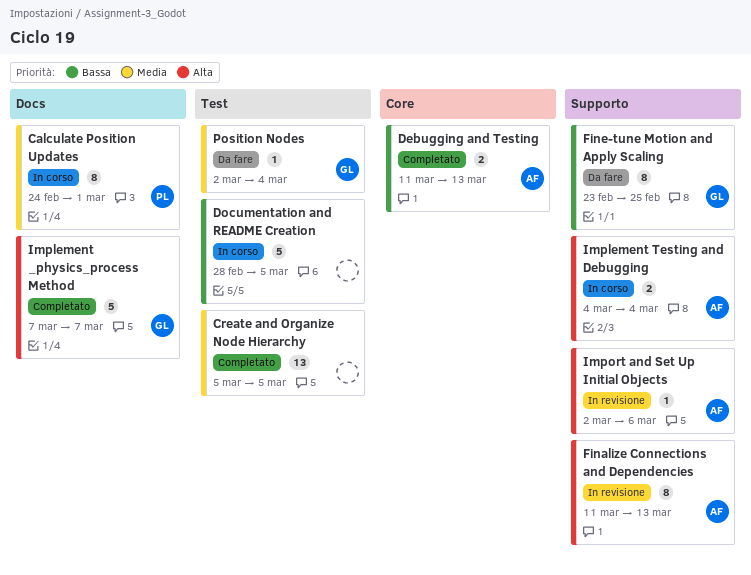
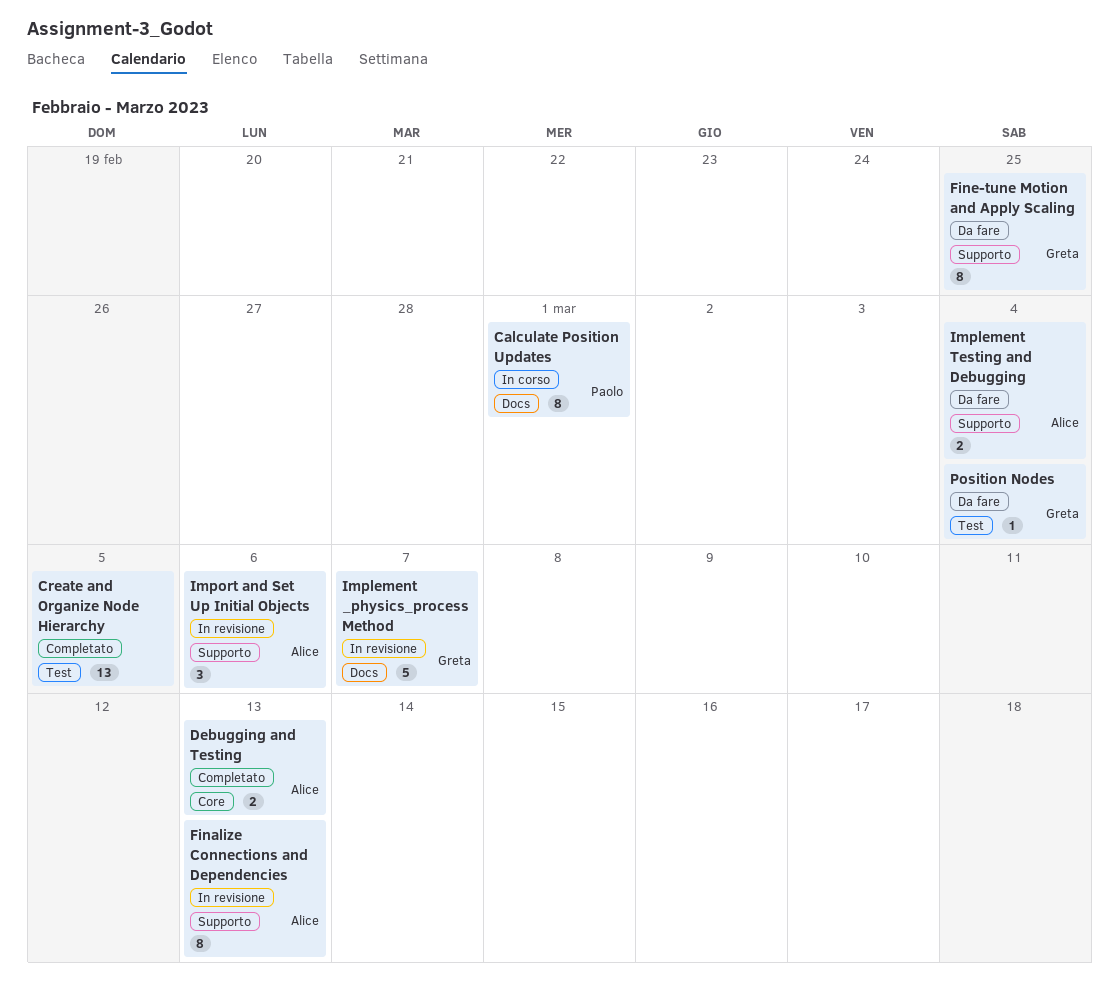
Documentation and README Creation: present -> none
Implement _physics_process Method, status: Completato -> In revisione
Implement Testing and Debugging, status: In corso -> Da fare
Import and Set Up Initial Objects, estimate: 1 -> 3

